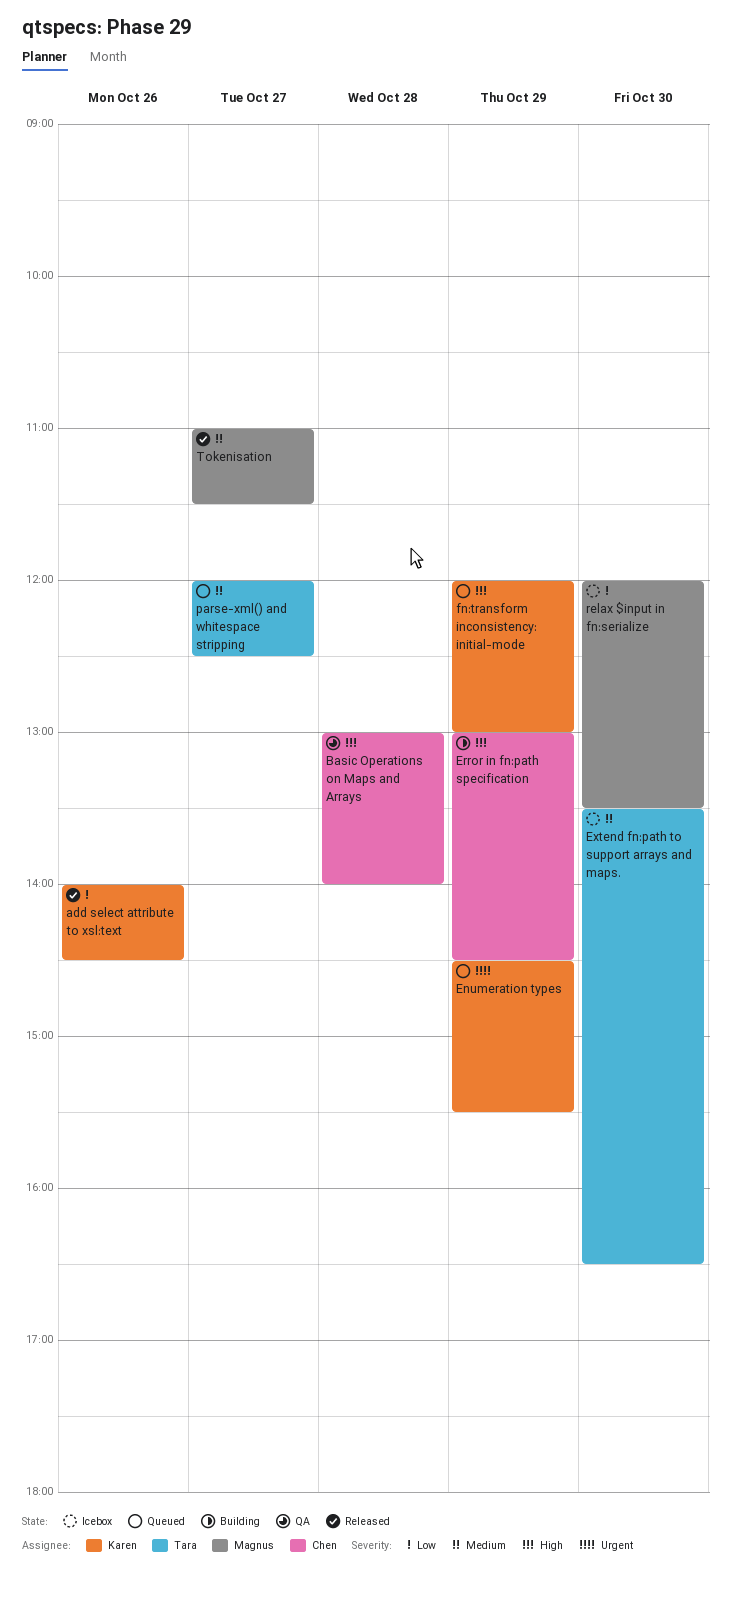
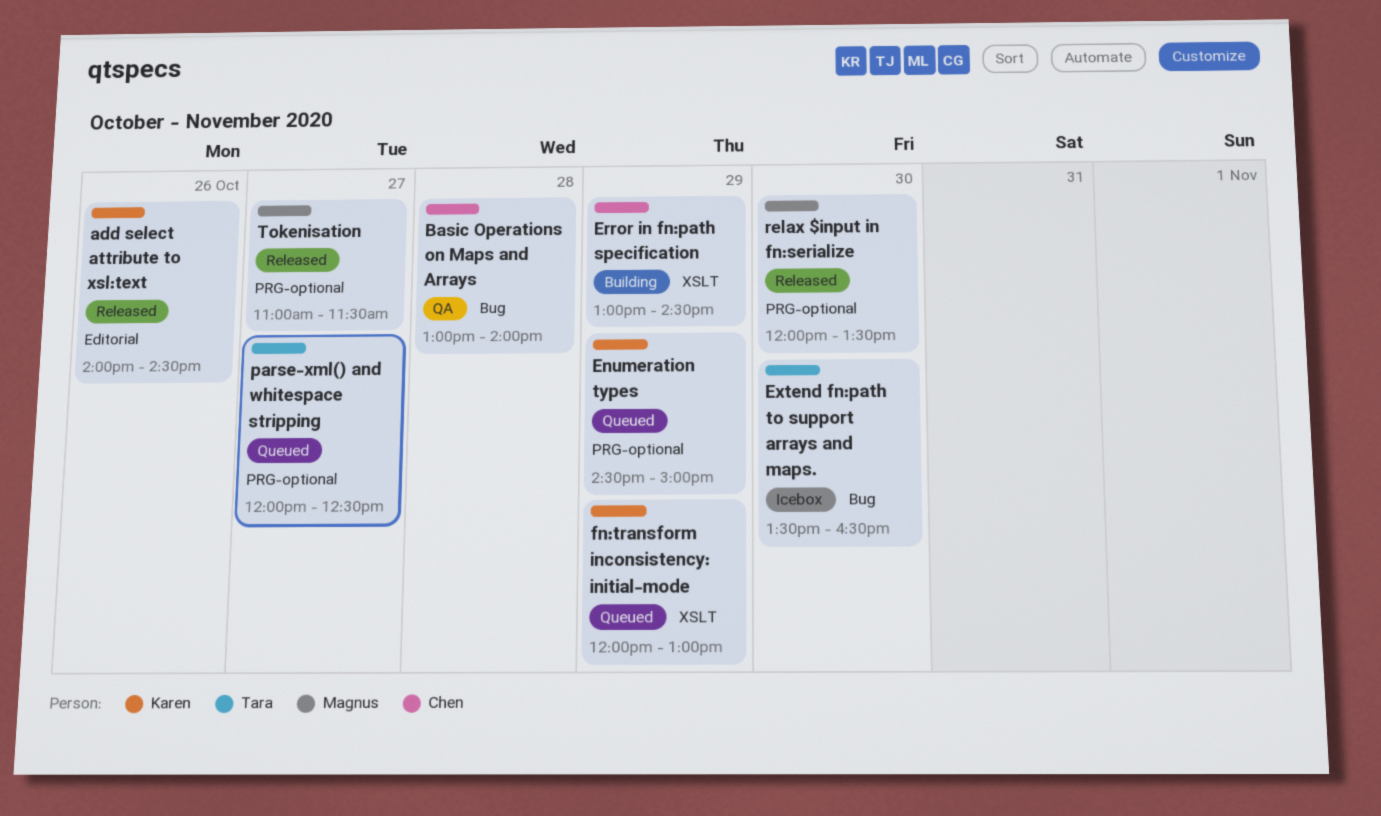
Enumeration types, ends: 15:30 -> 15:00
relax $input in fn:serialize, status: Icebox -> Released

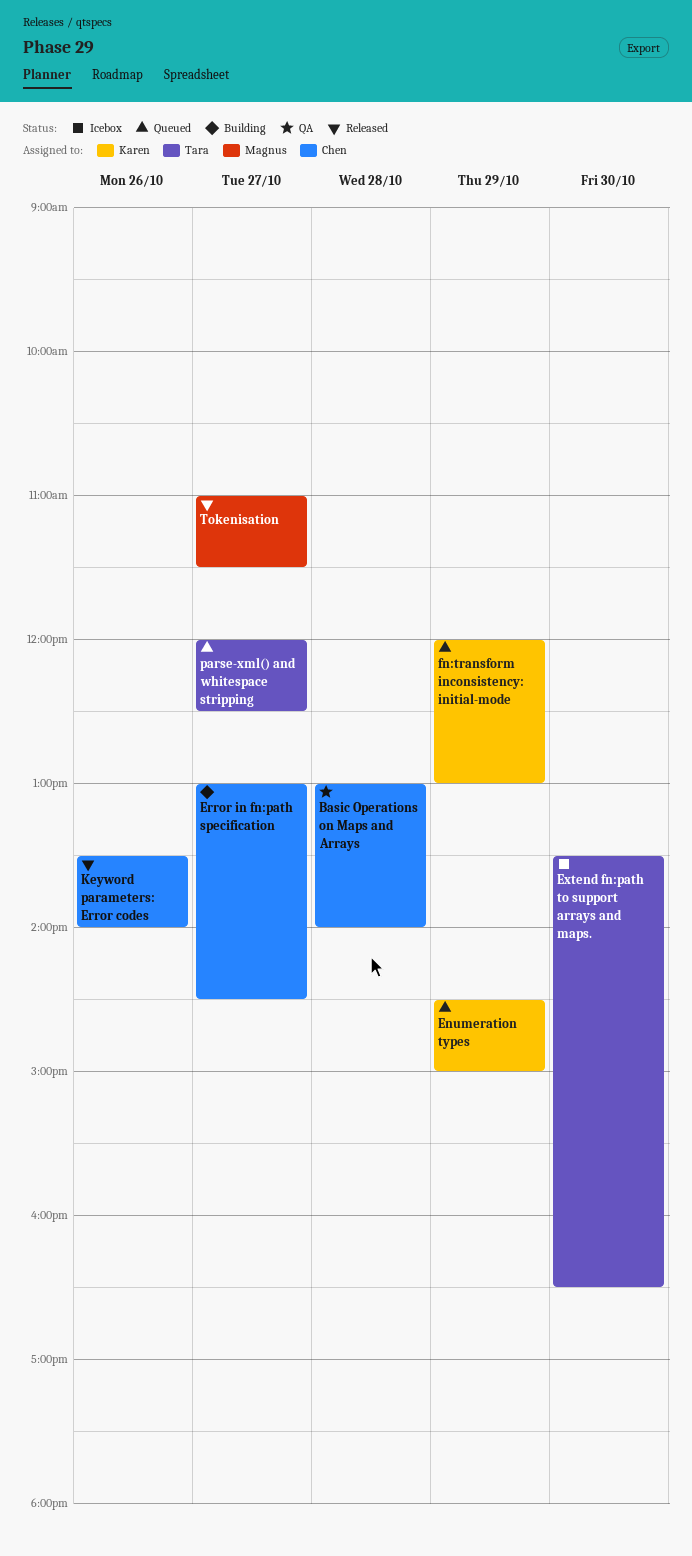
add select attribute to xsl:text: present -> none
Error in fn:path specification, day: Oct 29 -> Oct 27
Keyword parameters: Error codes: none -> present
relax $input in fn:serialize: present -> none

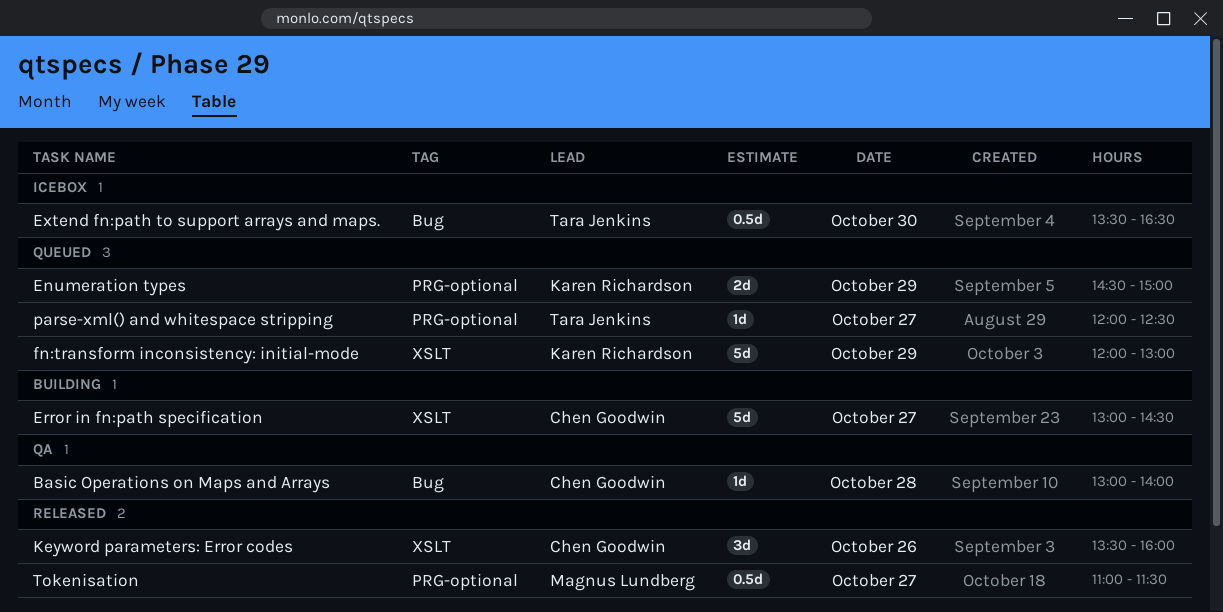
Keyword parameters: Error codes, ends: 14:00 -> 16:00

